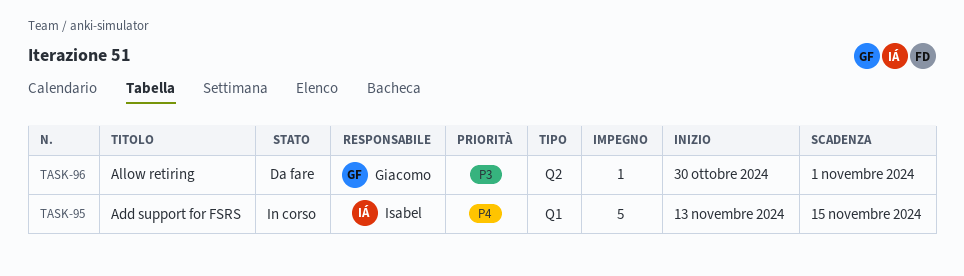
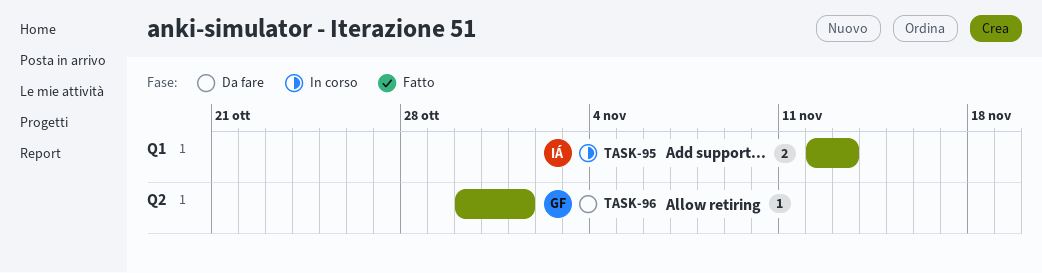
TASK-95, estimate: 5 -> 2
TASK-95, start: Nov 13 -> Nov 12
TASK-95, due: Nov 15 -> Nov 13

